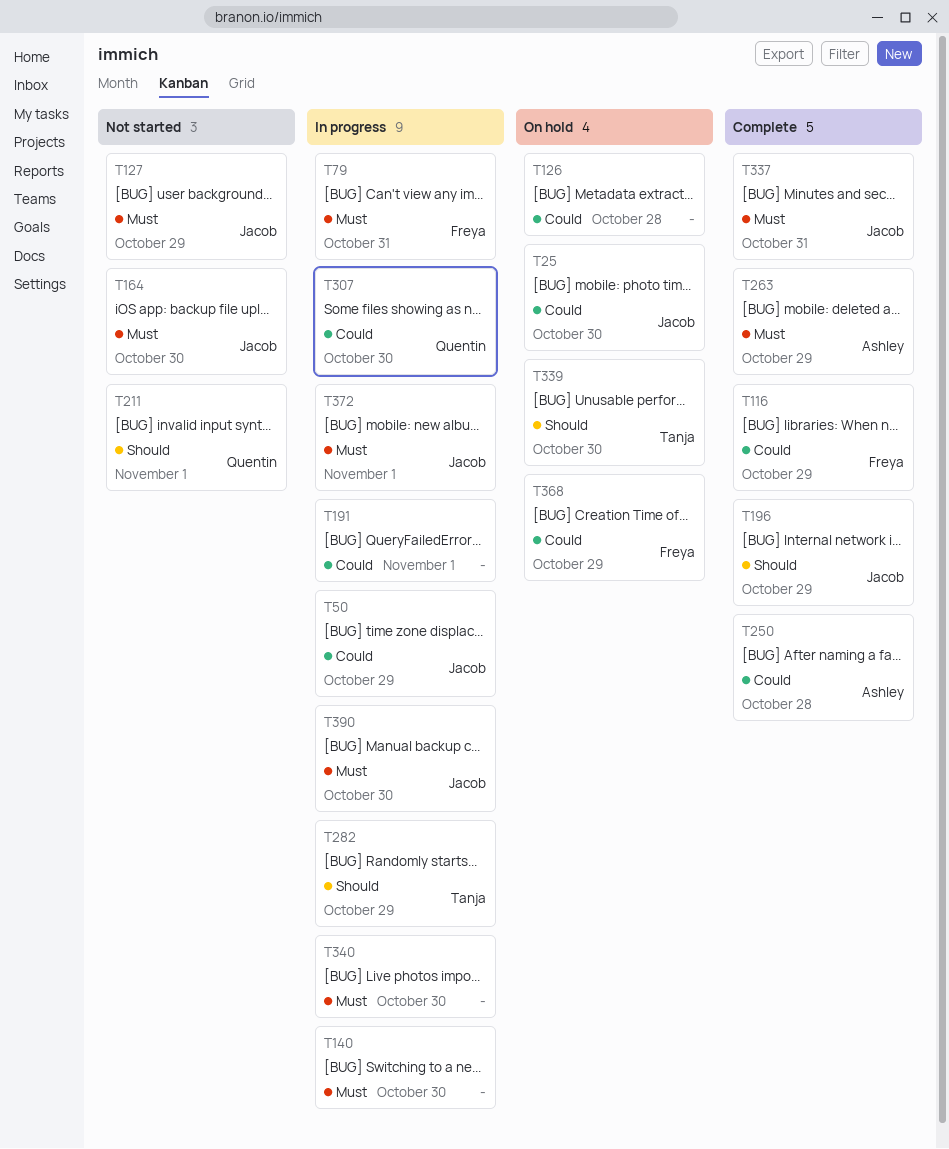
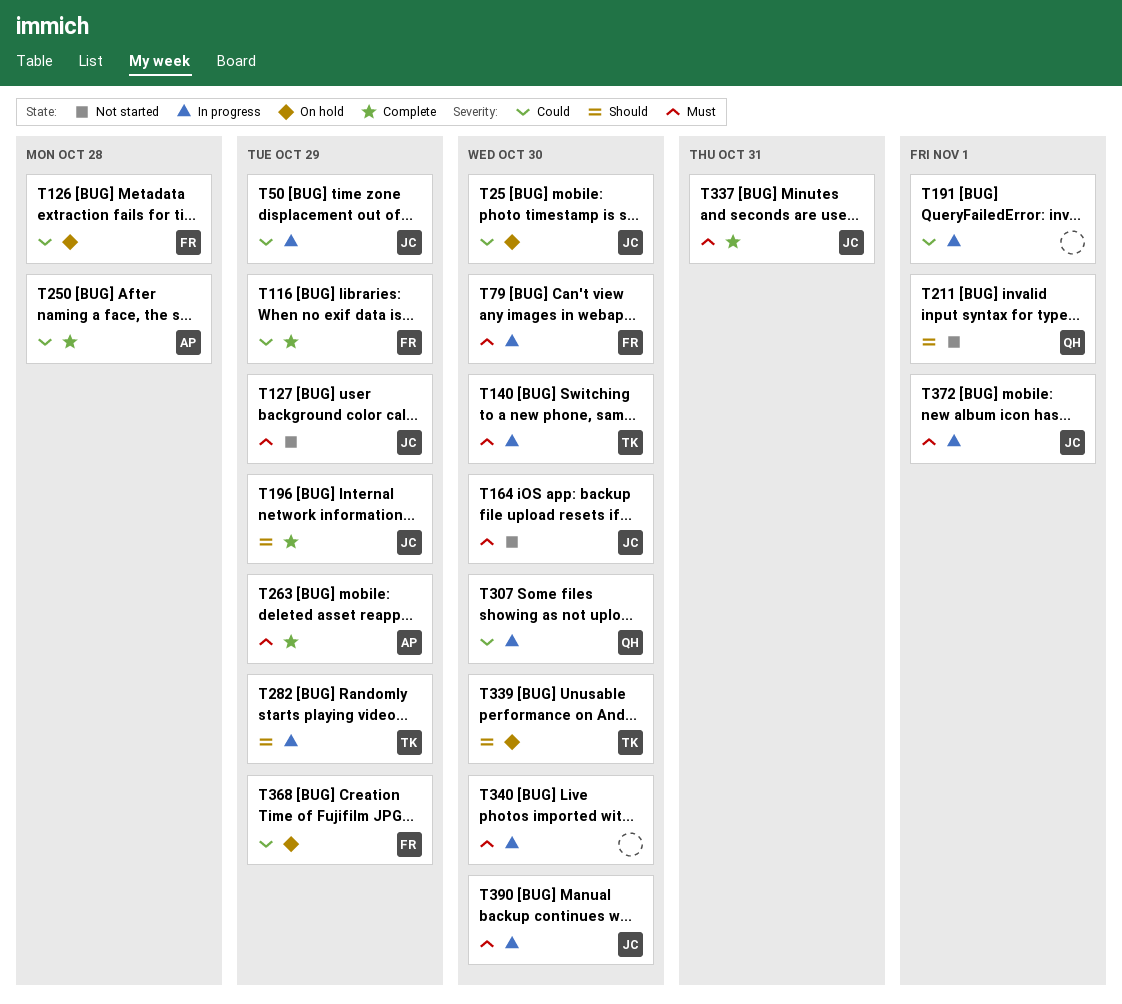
T79, due: Oct 31 -> Oct 30
T126, owner: none -> Freya
T140, owner: none -> Tanja

